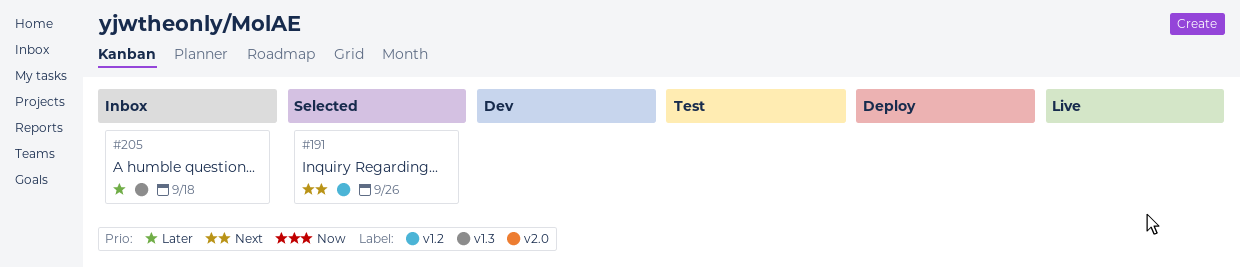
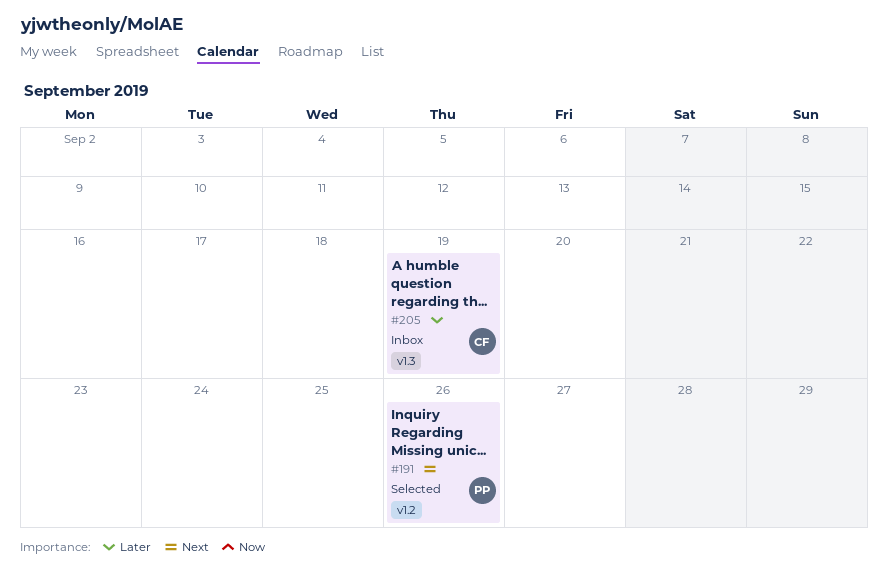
#205, due: Sep 18 -> Sep 19

